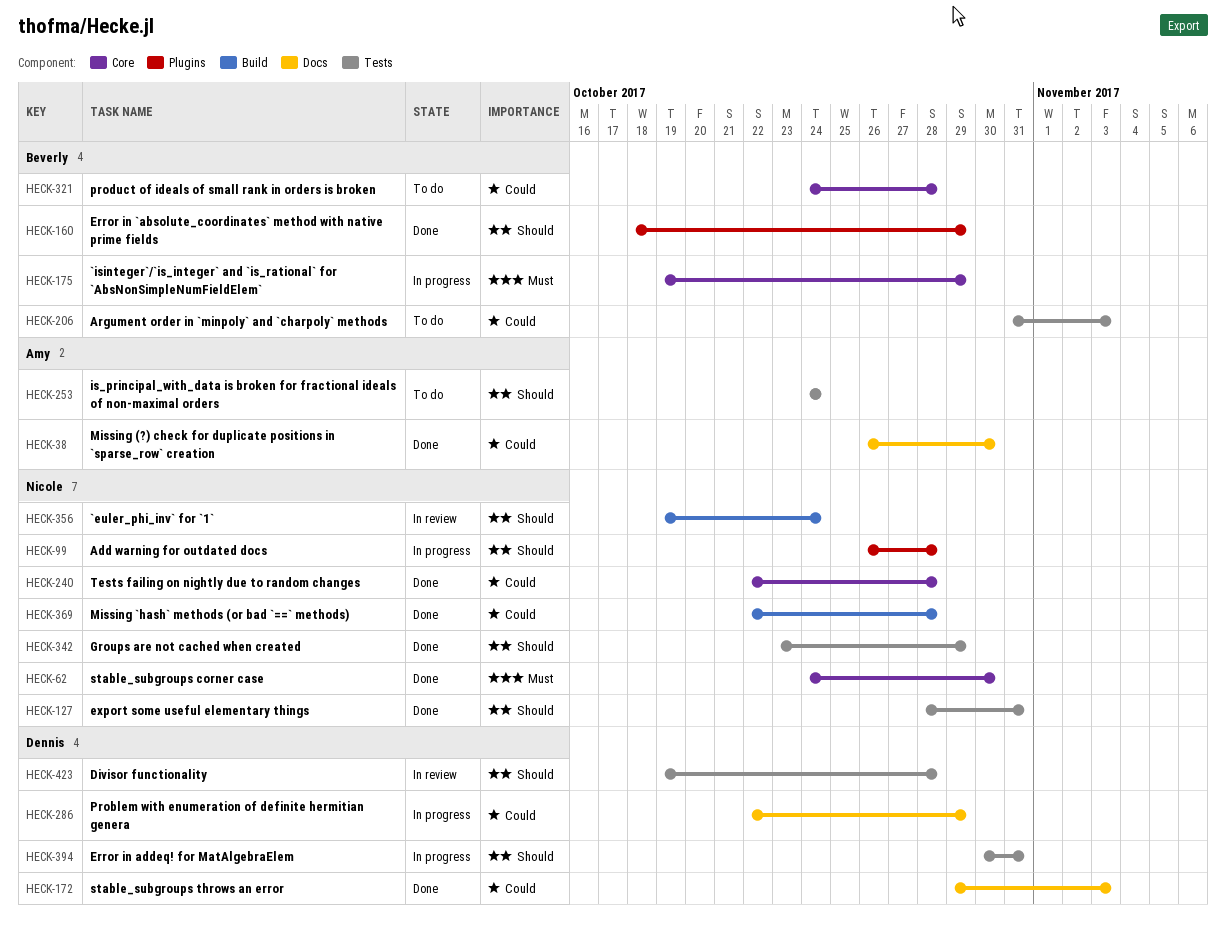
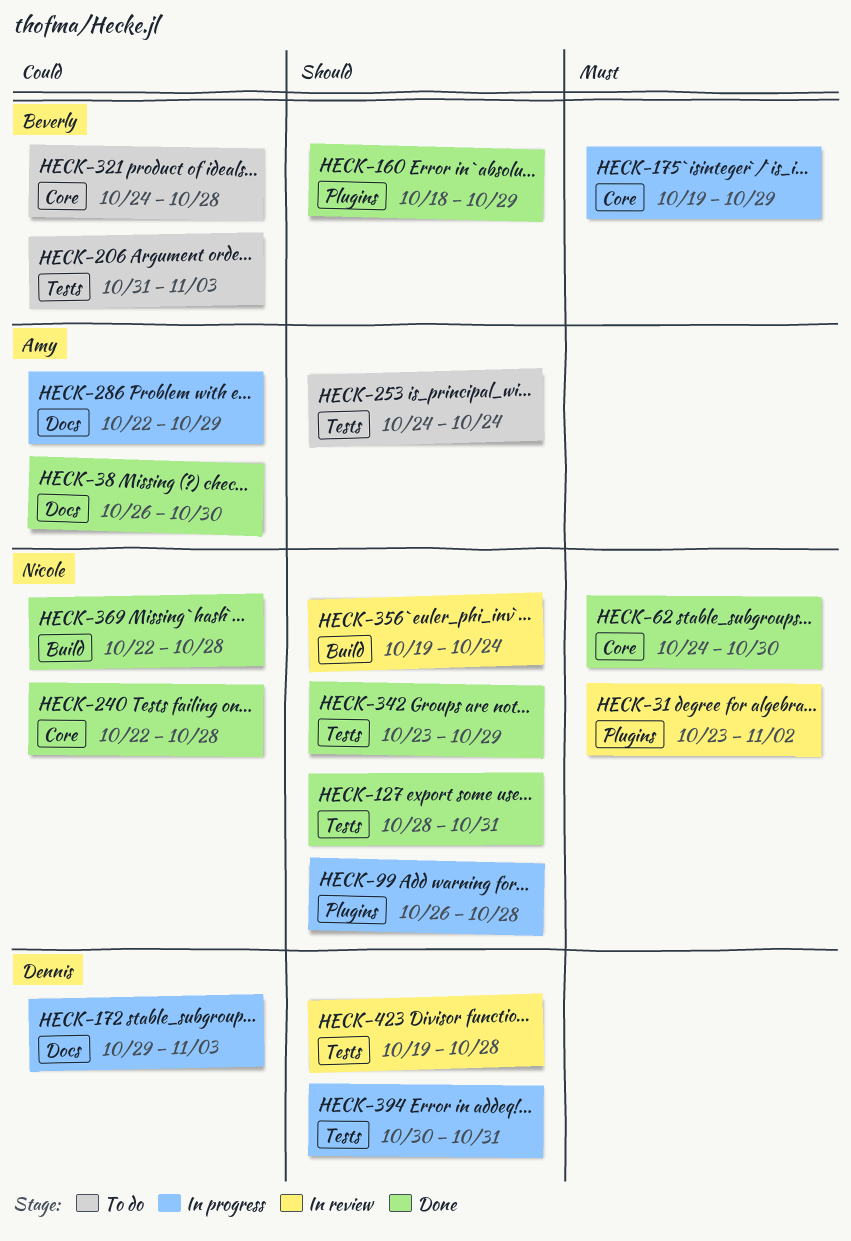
HECK-31: none -> present
HECK-172, status: Done -> In progress
HECK-286, owner: Dennis -> Amy

